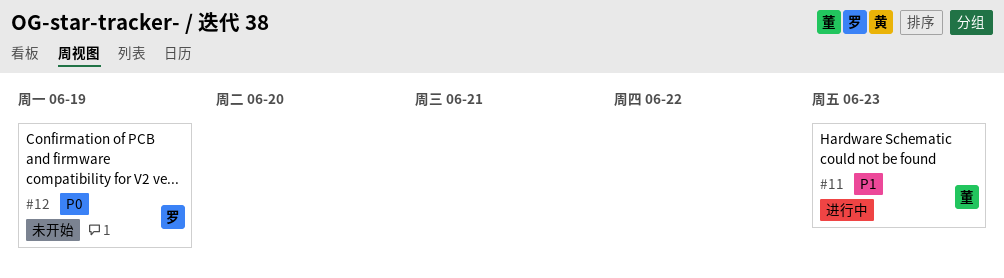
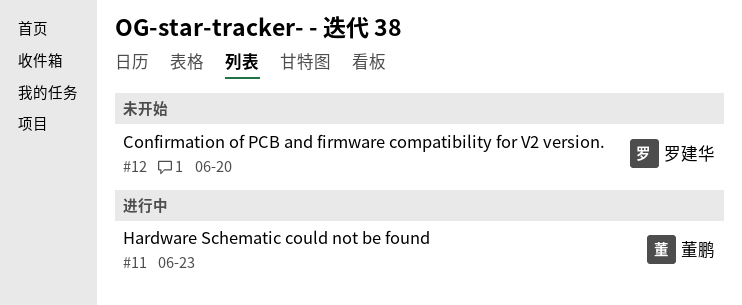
#12, due: Jun 19 -> Jun 20

